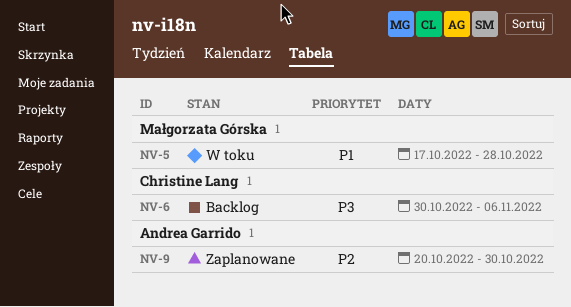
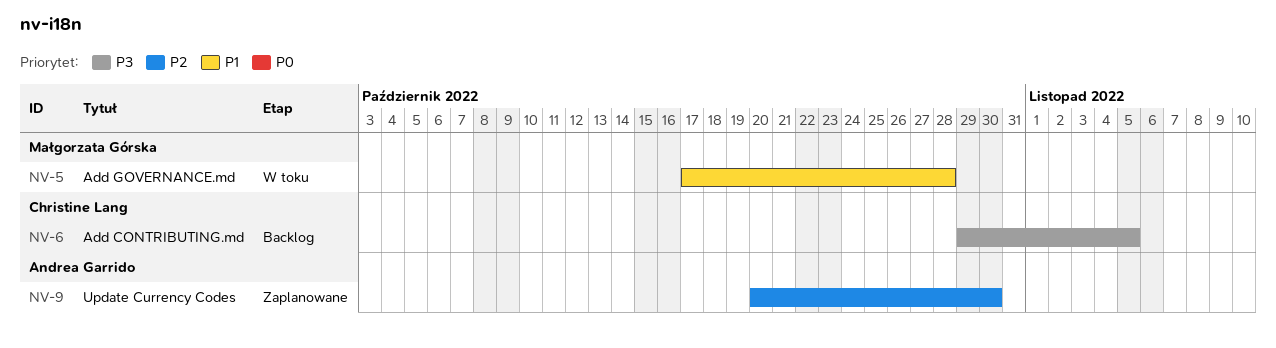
NV-6, start: Oct 30 -> Oct 29
NV-6, due: Nov 6 -> Nov 5

